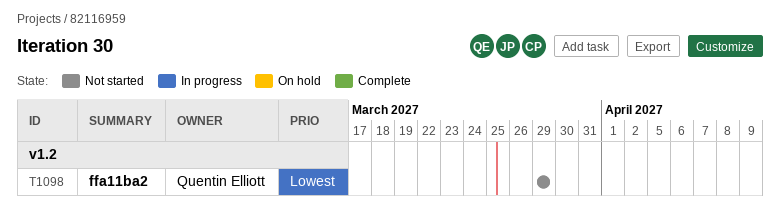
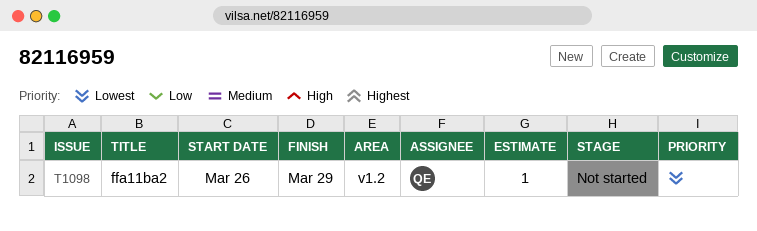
T1098, start: Mar 29 -> Mar 26

